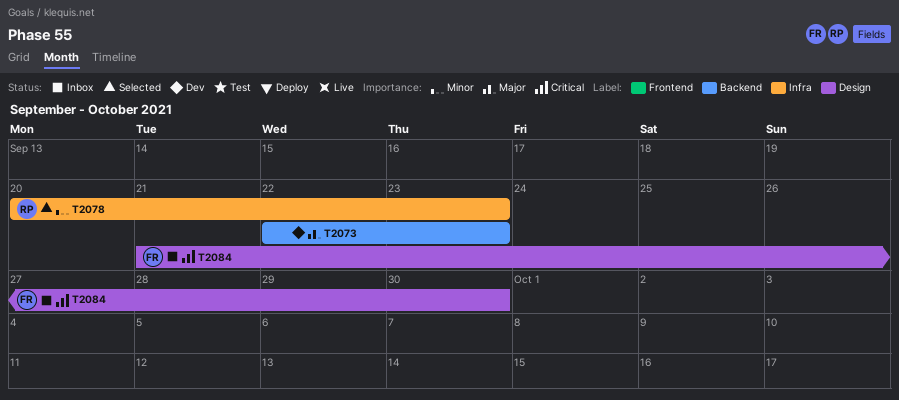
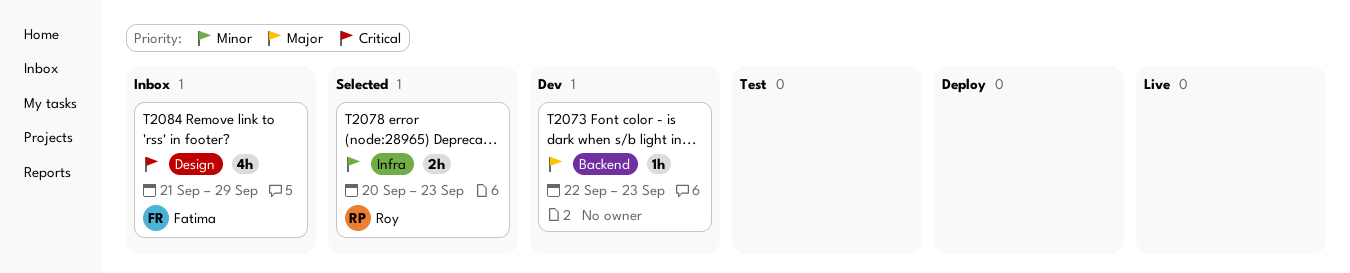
T2084, due: Sep 30 -> Sep 29

